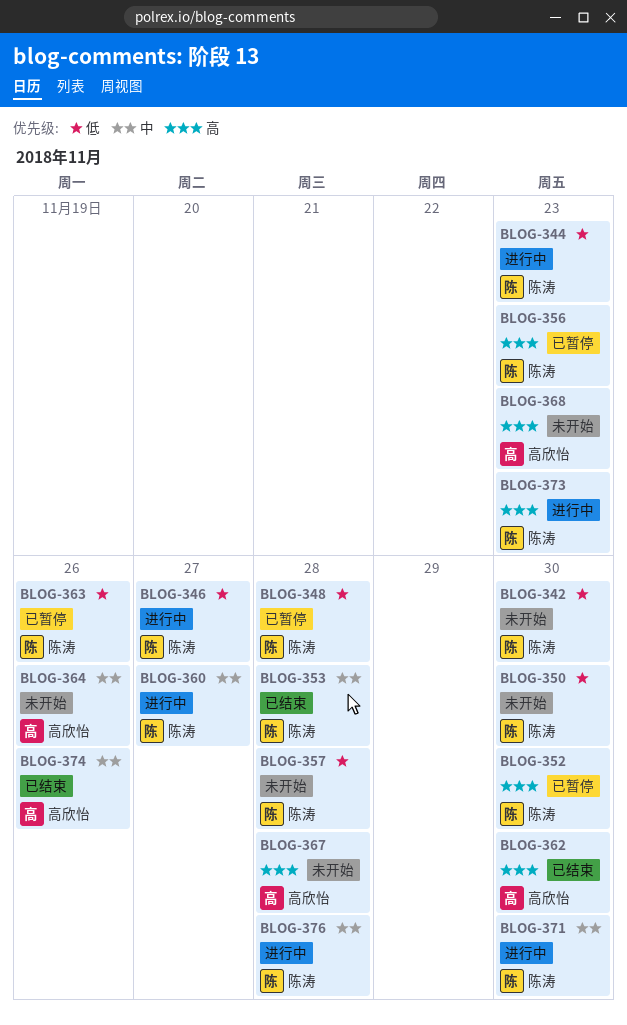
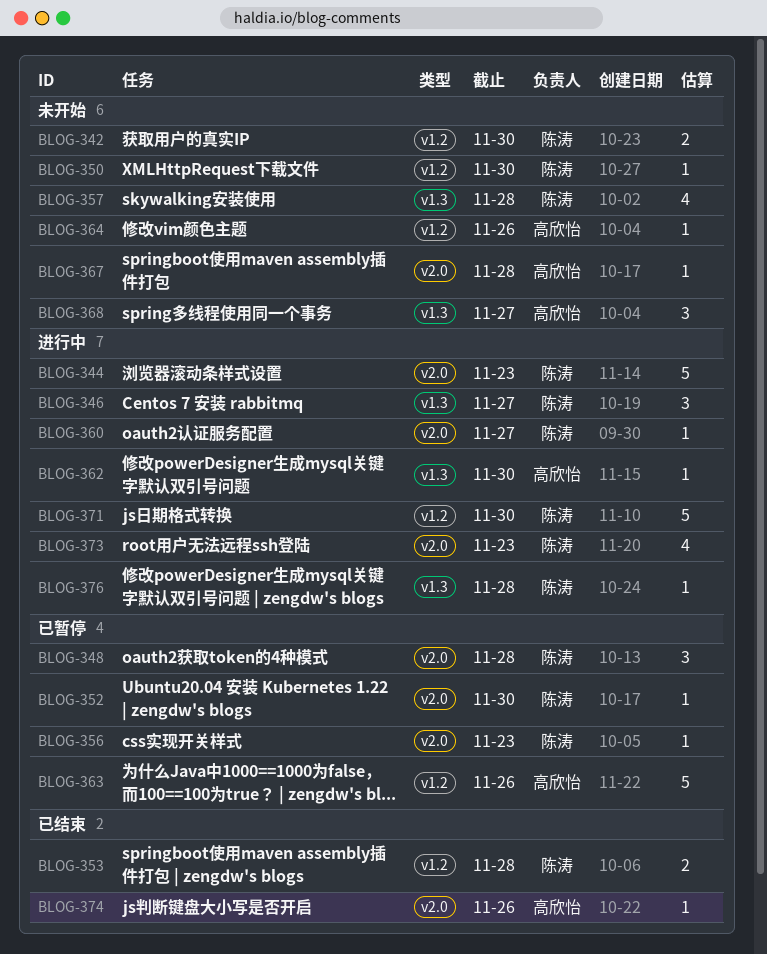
BLOG-362, status: 已结束 -> 进行中
BLOG-363, owner: 陈涛 -> 高欣怡
BLOG-368, due: Nov 23 -> Nov 27

